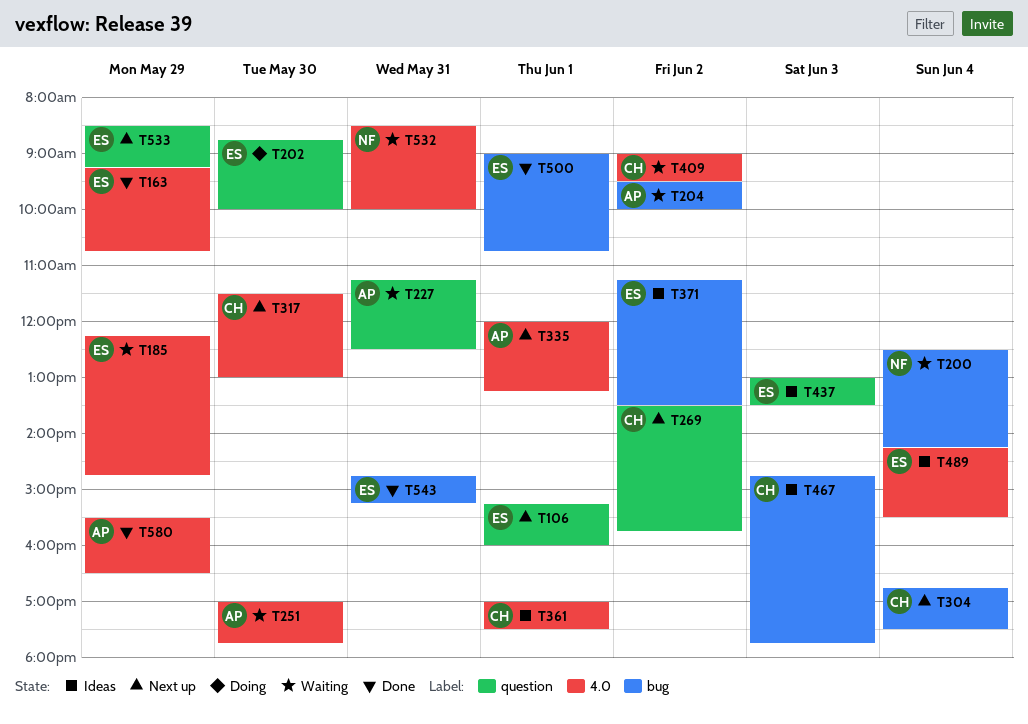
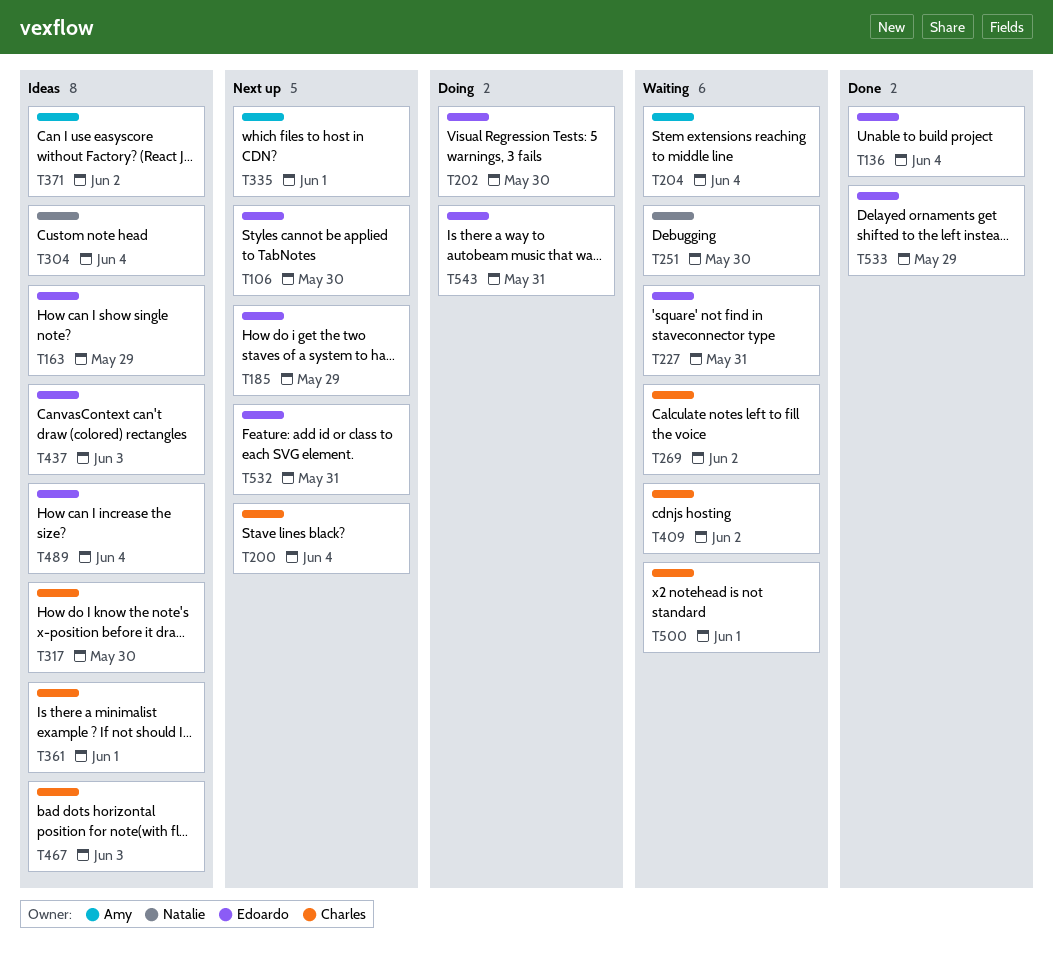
T106, day: Jun 1 -> May 30
T136: none -> present
T163, status: Done -> Ideas
T185, status: Waiting -> Next up
T200, status: Waiting -> Next up
T200, owner: Natalie -> Charles
T204, day: Jun 2 -> Jun 4
T227, owner: Amy -> Edoardo
T251, owner: Amy -> Natalie
T269, status: Next up -> Waiting
T304, status: Next up -> Ideas
T304, owner: Charles -> Natalie
T317, status: Next up -> Ideas
T371, owner: Edoardo -> Amy
T500, status: Done -> Waiting
T500, owner: Edoardo -> Charles
T532, status: Waiting -> Next up
T532, owner: Natalie -> Edoardo
T533, status: Next up -> Done
T543, status: Done -> Doing
T580: present -> none

